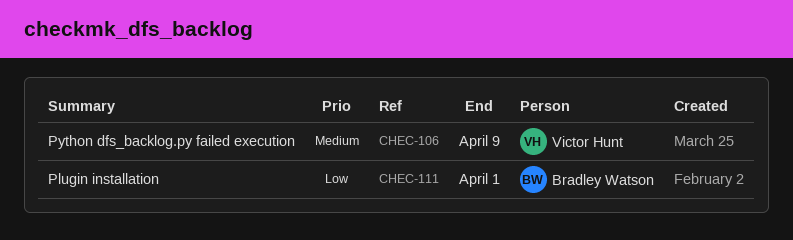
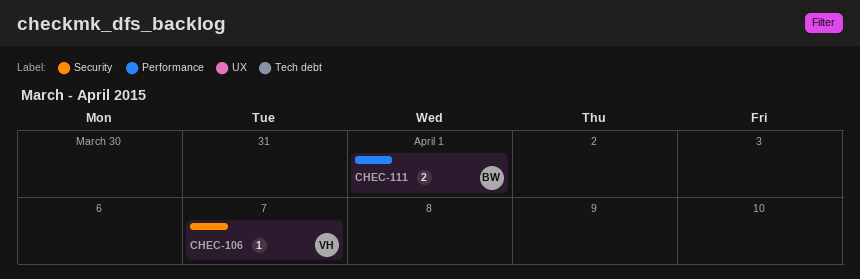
CHEC-106, due: Apr 9 -> Apr 7

